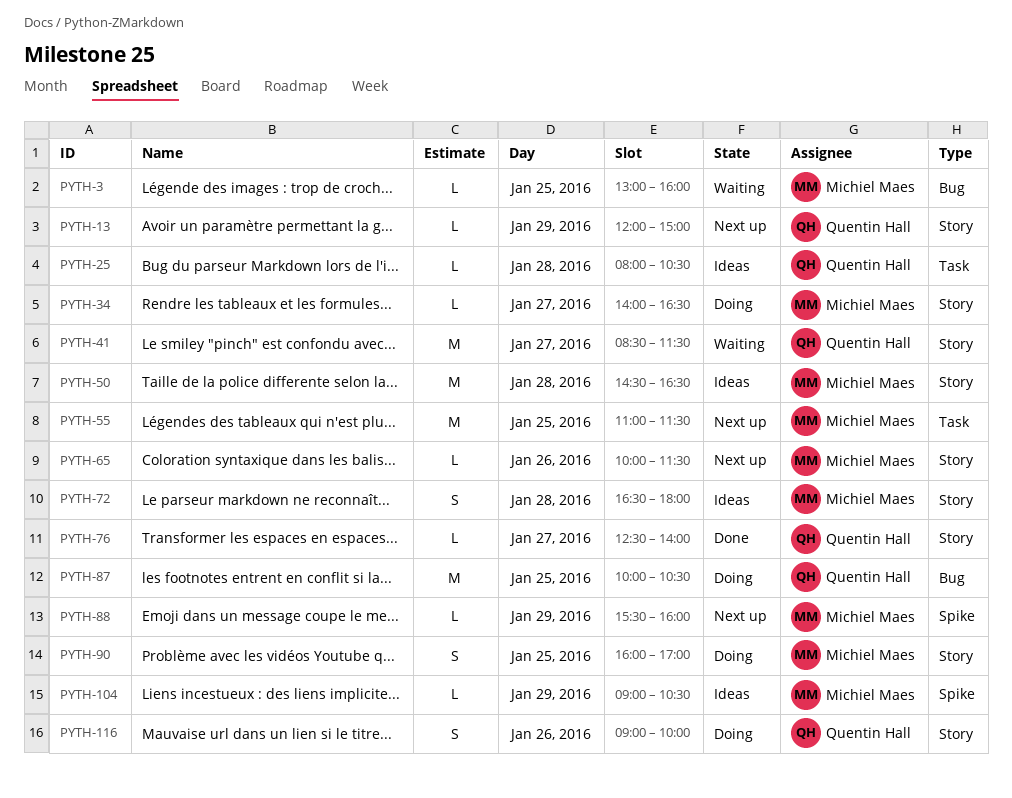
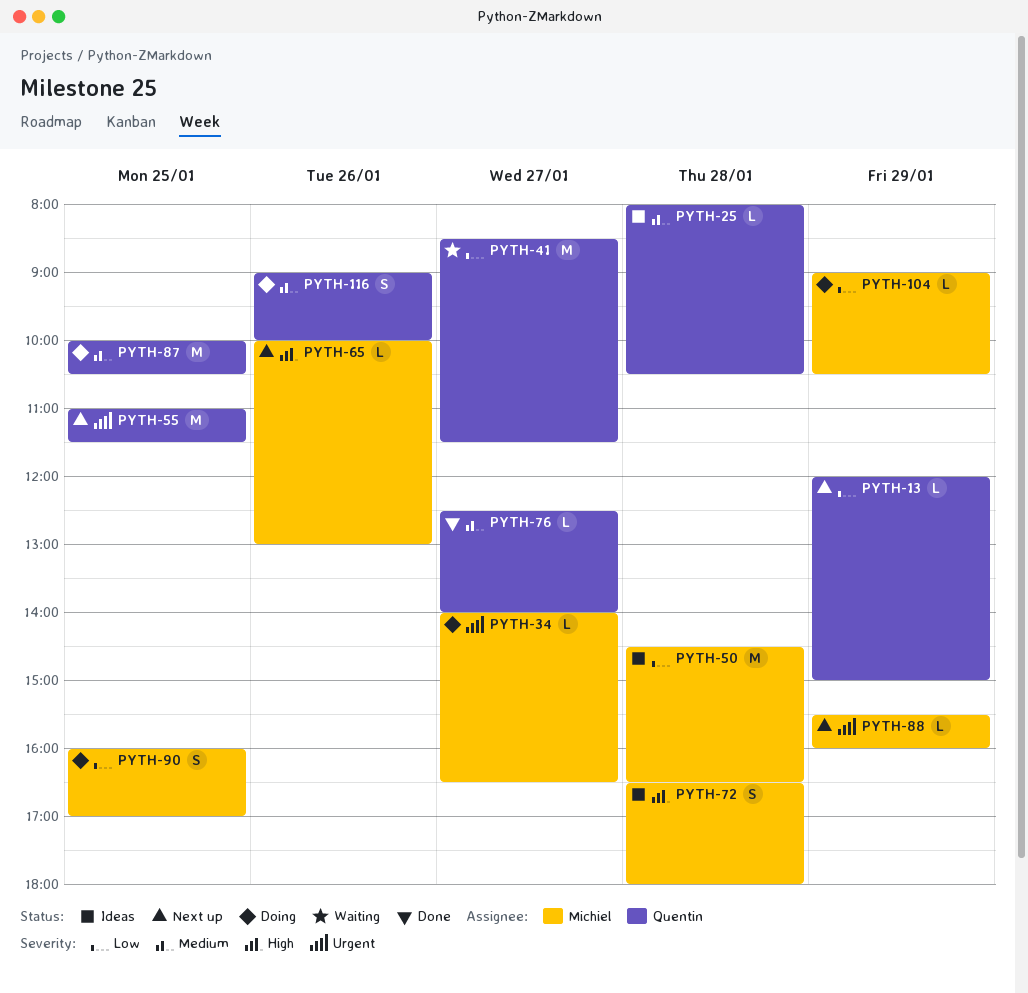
PYTH-3: present -> none
PYTH-55, owner: Michiel Maes -> Quentin Hall
PYTH-65, ends: 11:30 -> 13:00
PYTH-104, status: Ideas -> Doing

